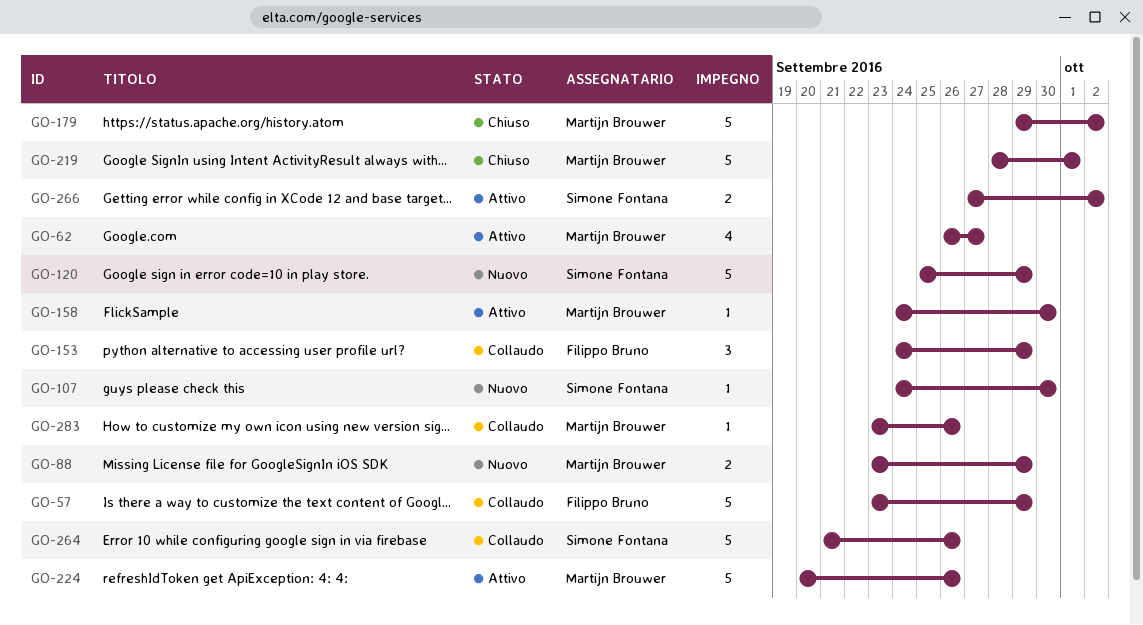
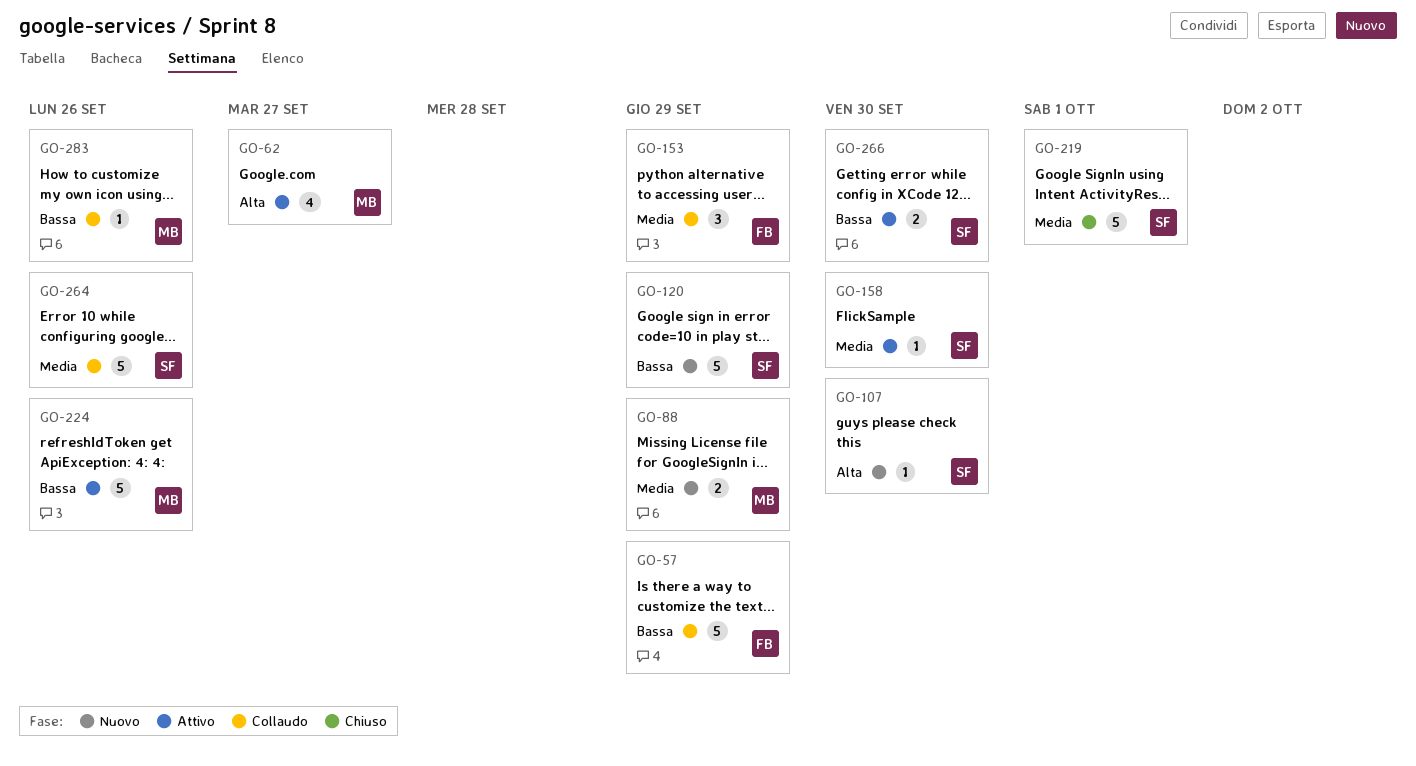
GO-158, owner: Martijn Brouwer -> Simone Fontana
GO-179: present -> none
GO-219, owner: Martijn Brouwer -> Simone Fontana
GO-266, due: Oct 2 -> Sep 30

